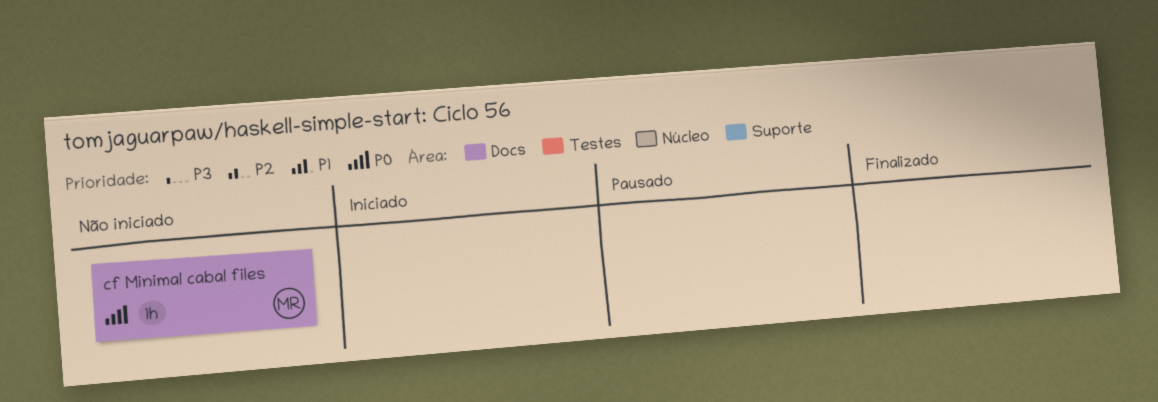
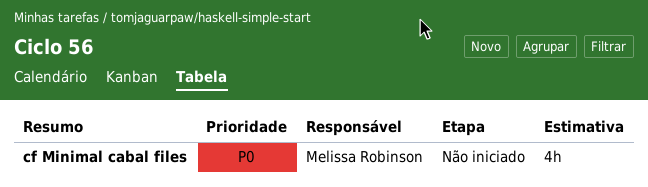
cf Minimal cabal files, estimate: 1h -> 4h

